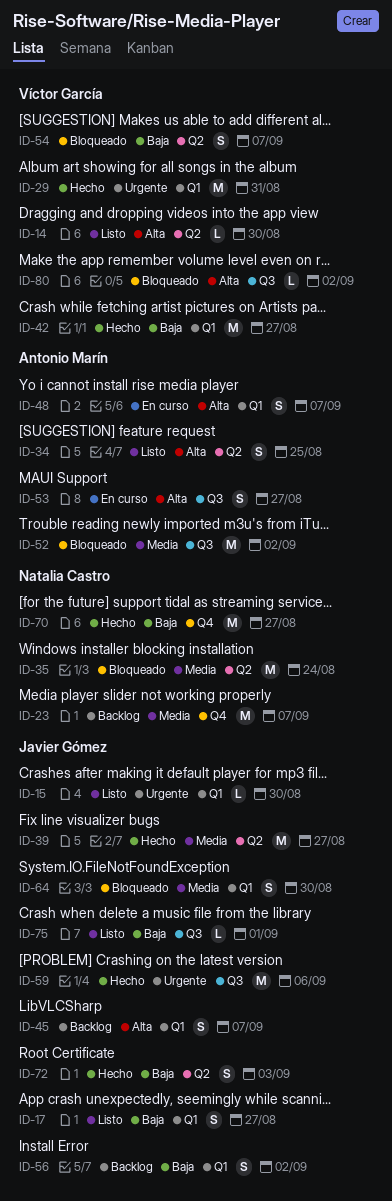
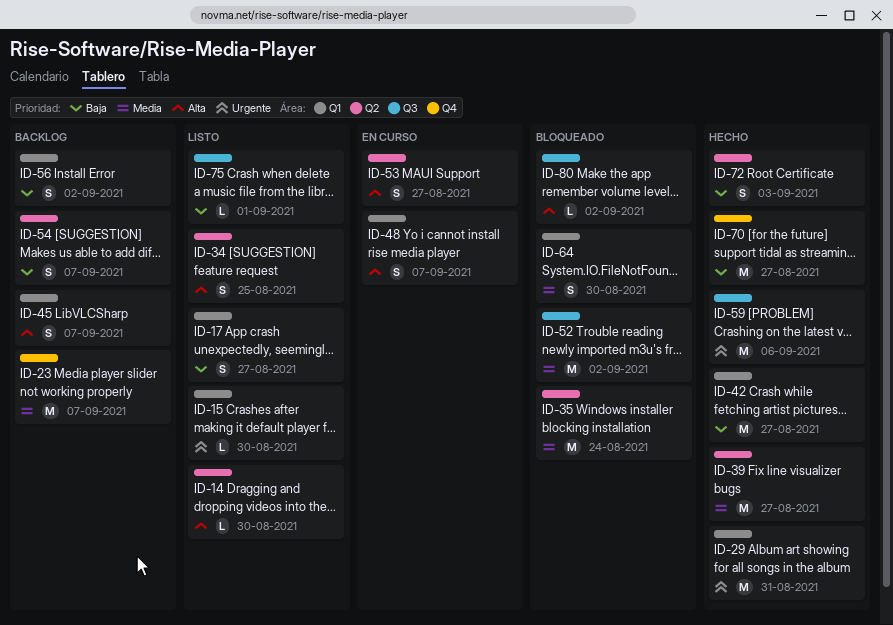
ID-53, label: Q3 -> Q2
ID-54, status: Bloqueado -> Backlog

